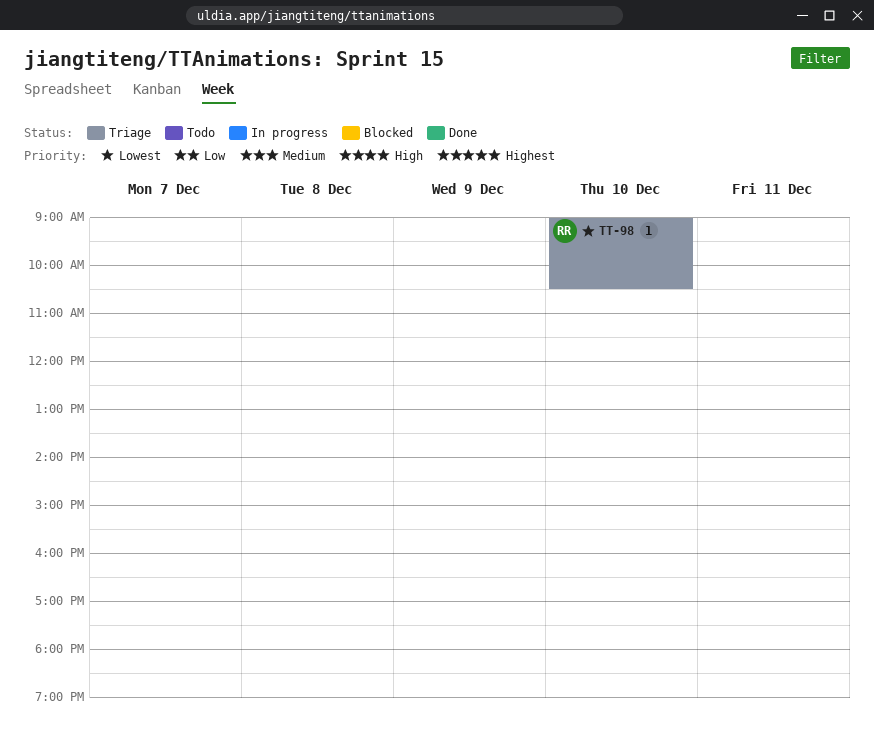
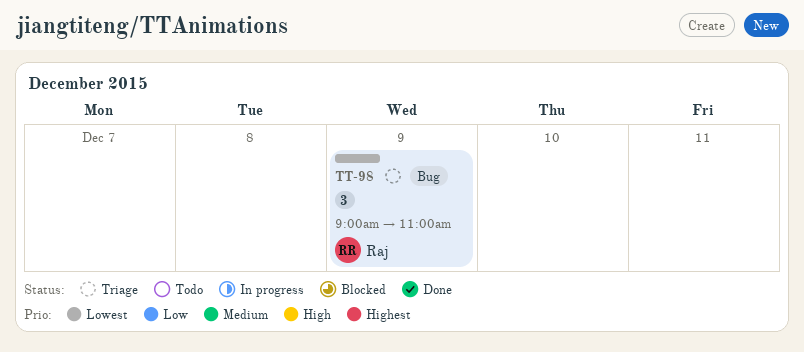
TT-98, estimate: 1 -> 3
TT-98, day: Dec 10 -> Dec 9
TT-98, ends: 10:30 -> 11:00

